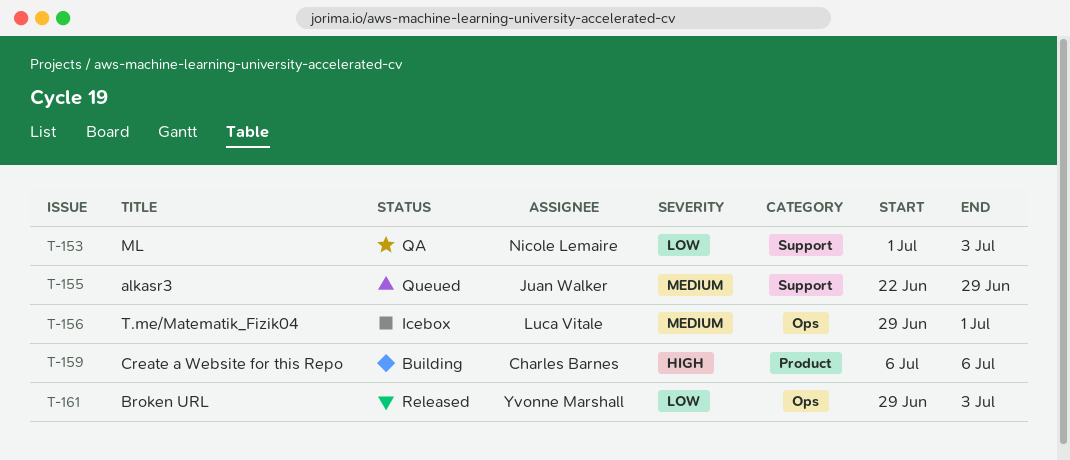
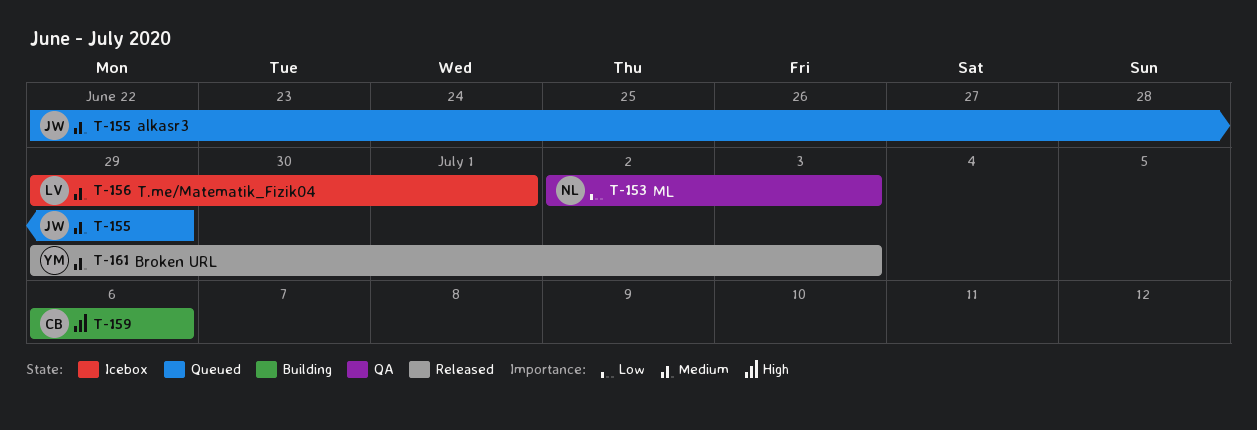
T-153, start: Jul 1 -> Jul 2
T-161, priority: Low -> Medium

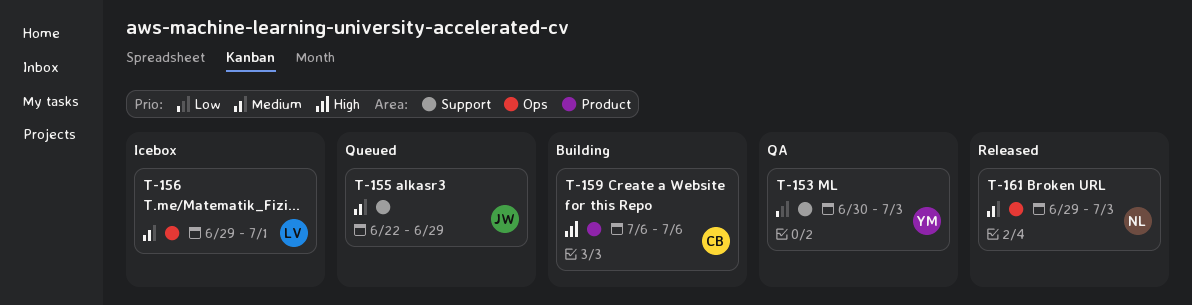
T-153, owner: NL -> YM
T-153, start: Jul 2 -> Jun 30
T-161, owner: YM -> NL

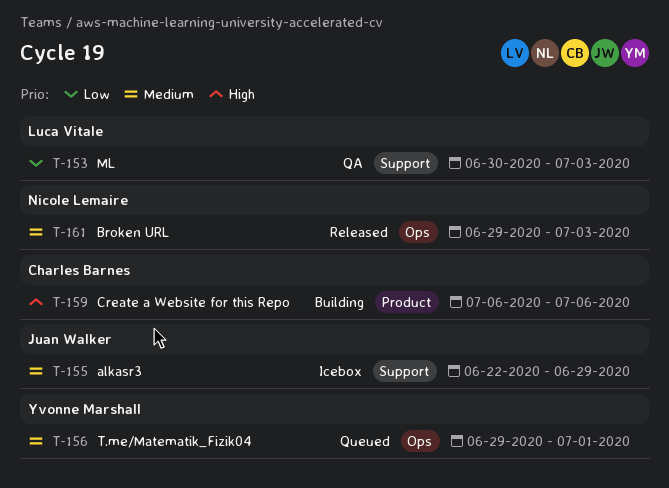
T-153, owner: Yvonne Marshall -> Luca Vitale
T-155, status: Queued -> Icebox
T-156, status: Icebox -> Queued
T-156, owner: Luca Vitale -> Yvonne Marshall

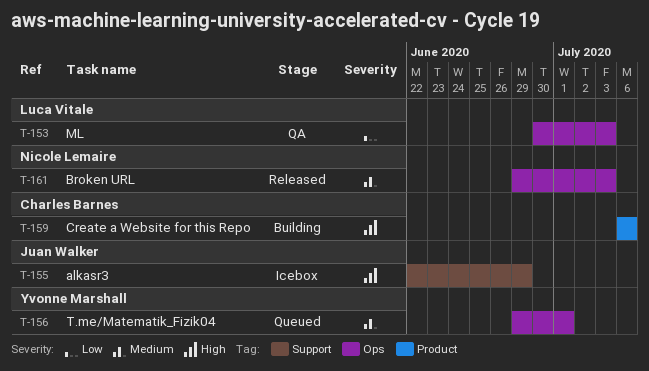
T-153, label: Support -> Ops
T-155, priority: Medium -> High

